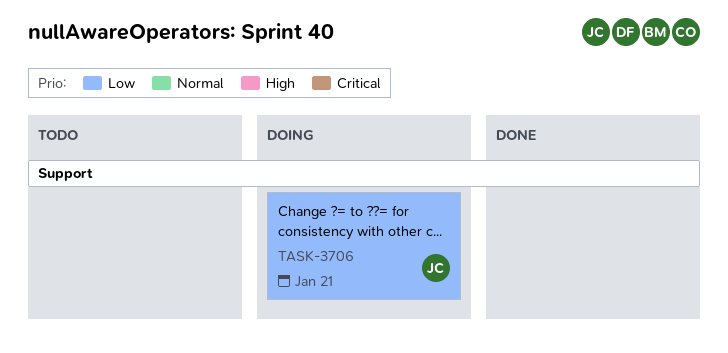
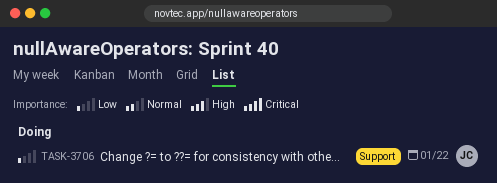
TASK-3706, due: Jan 21 -> Jan 22

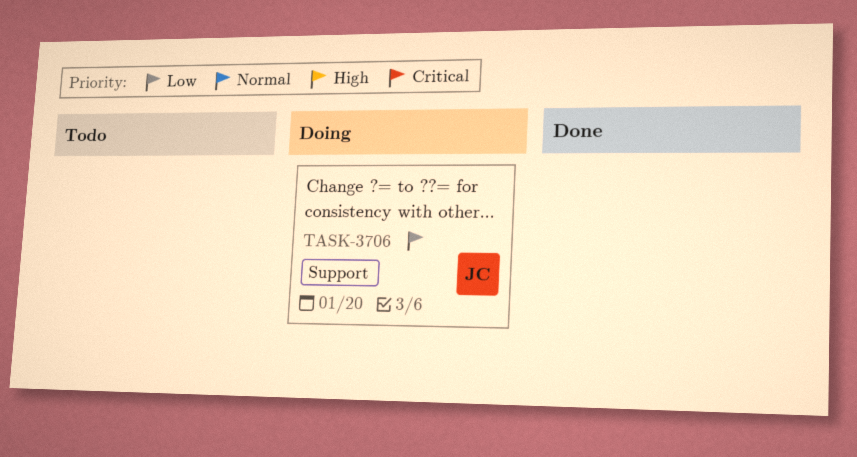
TASK-3706, due: Jan 22 -> Jan 20

